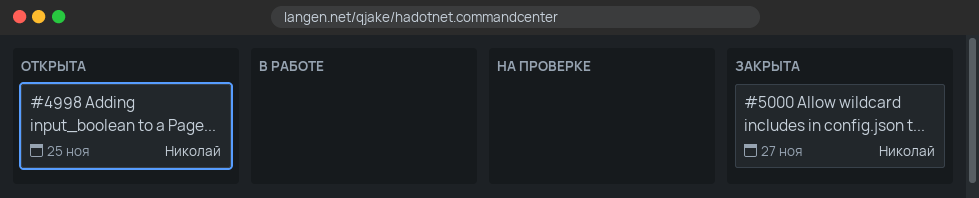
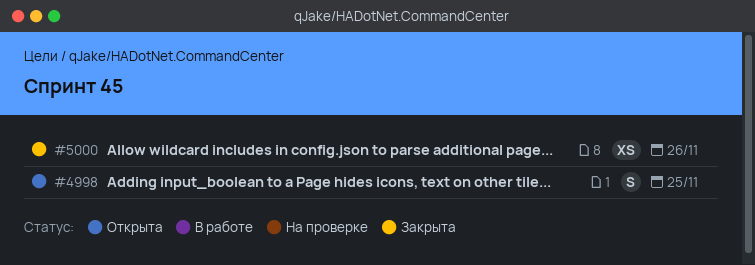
#5000, due: Nov 27 -> Nov 26

